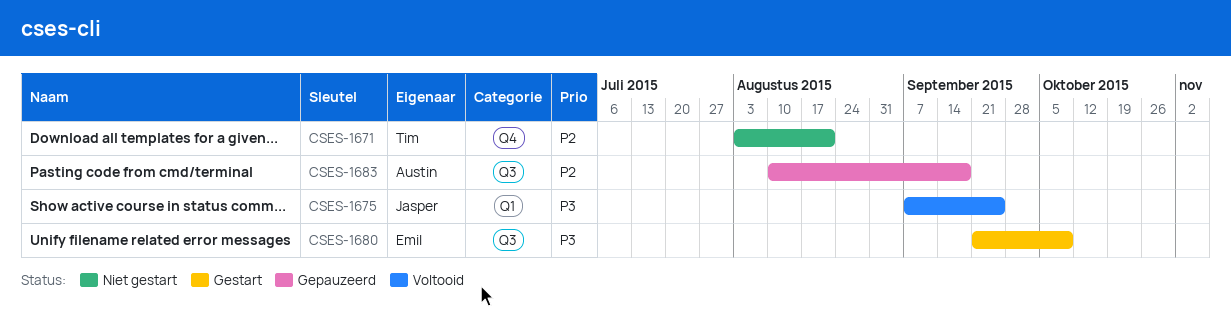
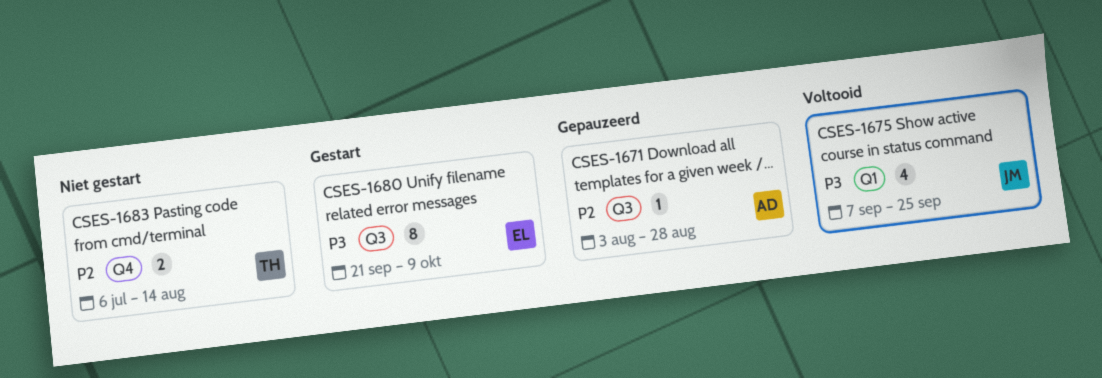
CSES-1671, status: Niet gestart -> Gepauzeerd
CSES-1671, owner: Tim -> Austin
CSES-1671, label: Q4 -> Q3
CSES-1671, due: Aug 21 -> Aug 28
CSES-1683, status: Gepauzeerd -> Niet gestart
CSES-1683, owner: Austin -> Tim
CSES-1683, label: Q3 -> Q4
CSES-1683, start: Aug 10 -> Jul 6
CSES-1683, due: Sep 18 -> Aug 14

